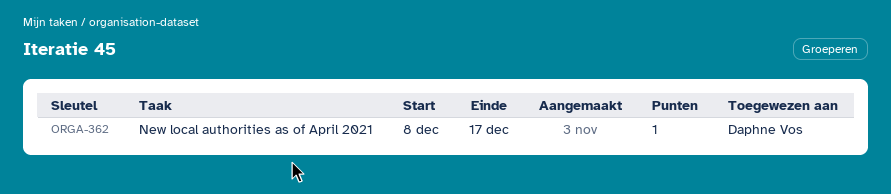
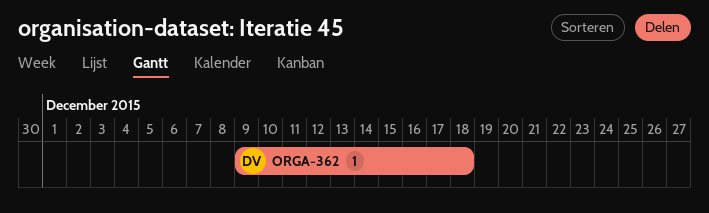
ORGA-362, start: Dec 8 -> Dec 9
ORGA-362, due: Dec 17 -> Dec 18

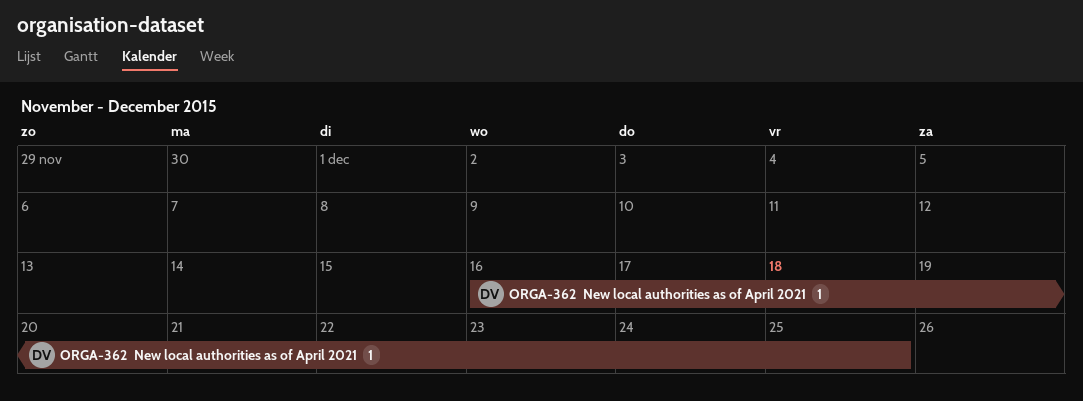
ORGA-362, start: Dec 9 -> Dec 16
ORGA-362, due: Dec 18 -> Dec 25

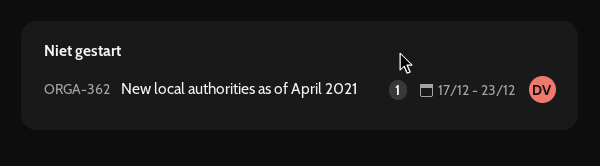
ORGA-362, start: Dec 16 -> Dec 17
ORGA-362, due: Dec 25 -> Dec 23

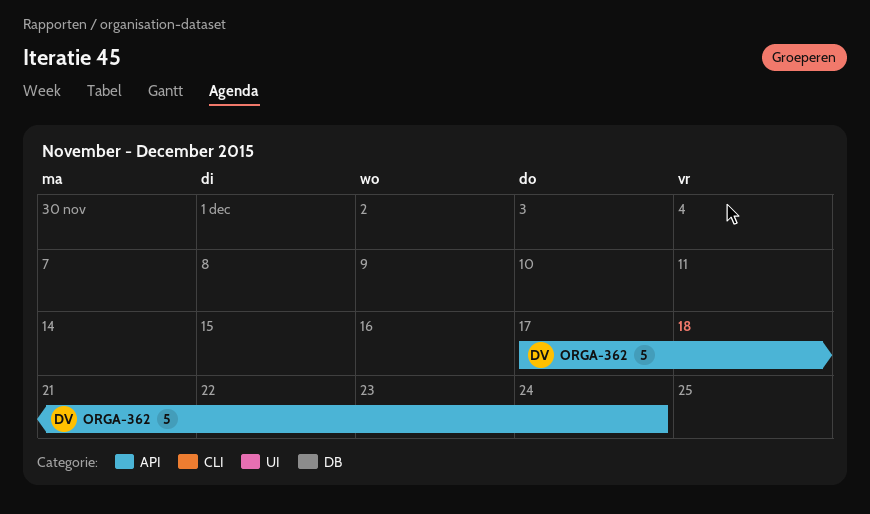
ORGA-362, estimate: 1 -> 5
ORGA-362, due: Dec 23 -> Dec 24

